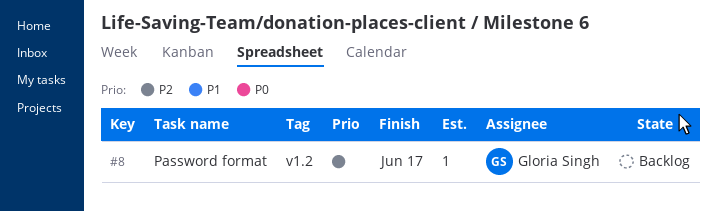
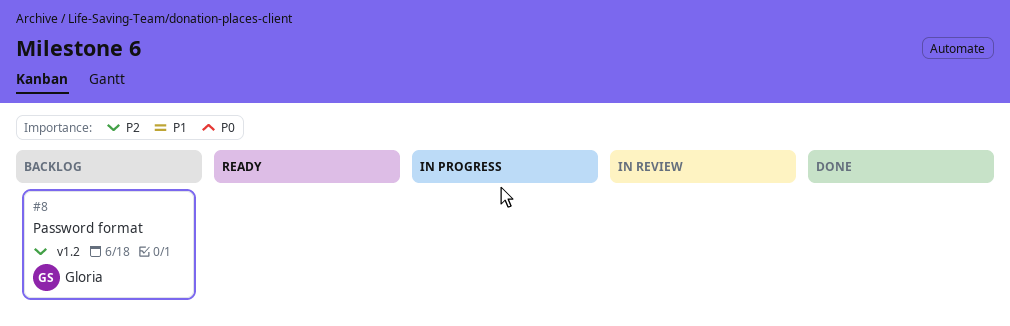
#8, due: Jun 17 -> Jun 18

